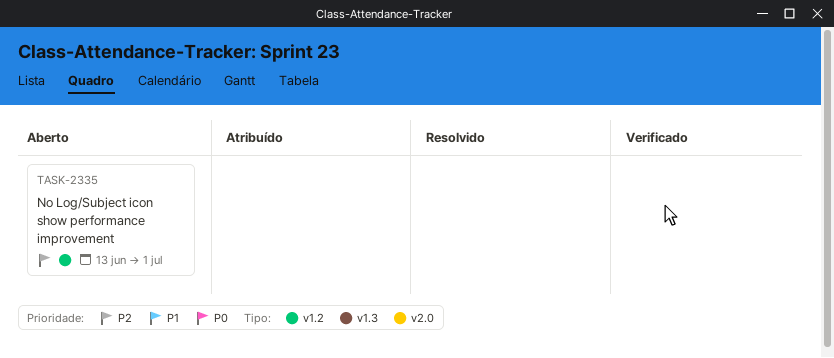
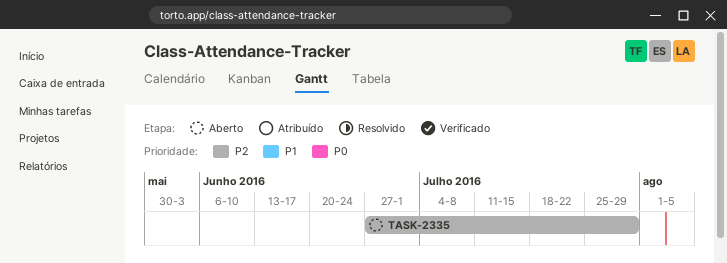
TASK-2335, start: Jun 13 -> Jun 27
TASK-2335, due: Jul 1 -> Jul 29

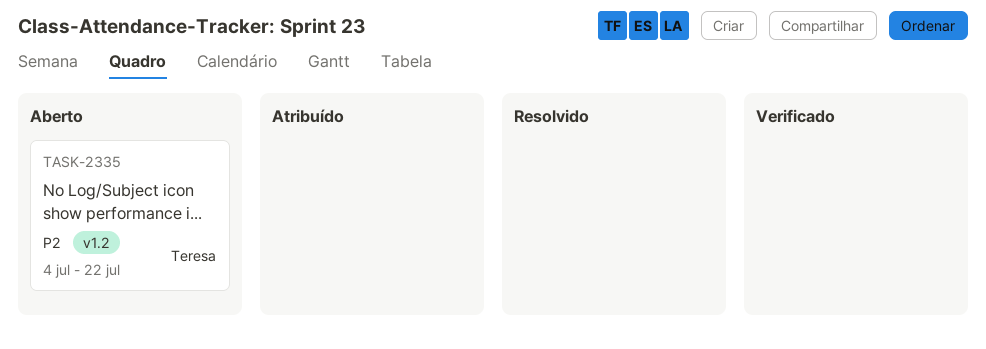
TASK-2335, start: Jun 27 -> Jul 4
TASK-2335, due: Jul 29 -> Jul 22

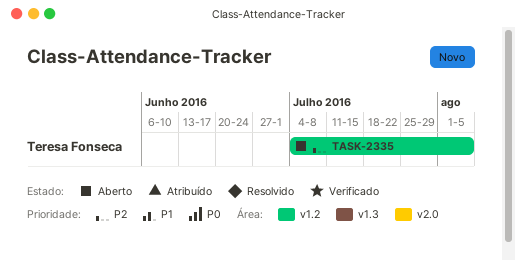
TASK-2335, due: Jul 22 -> Aug 5

